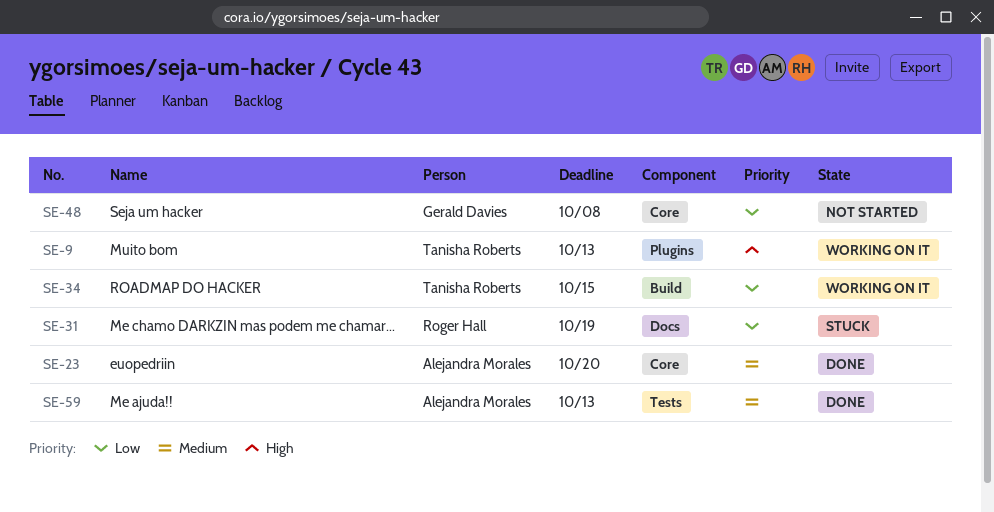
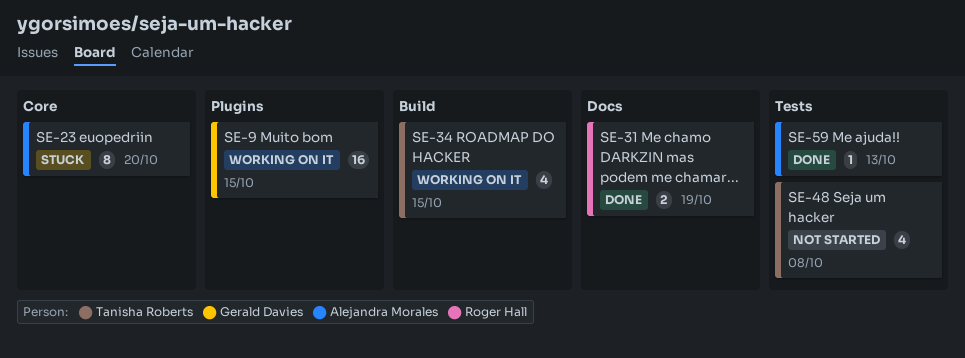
SE-9, owner: Tanisha Roberts -> Gerald Davies
SE-9, due: Oct 13 -> Oct 15
SE-23, status: Done -> Stuck
SE-31, status: Stuck -> Done
SE-48, owner: Gerald Davies -> Tanisha Roberts
SE-48, label: Core -> Tests

